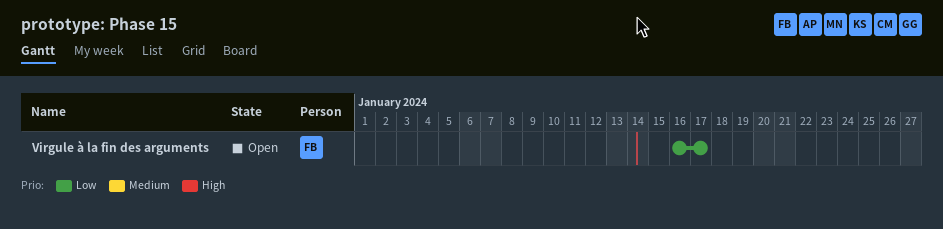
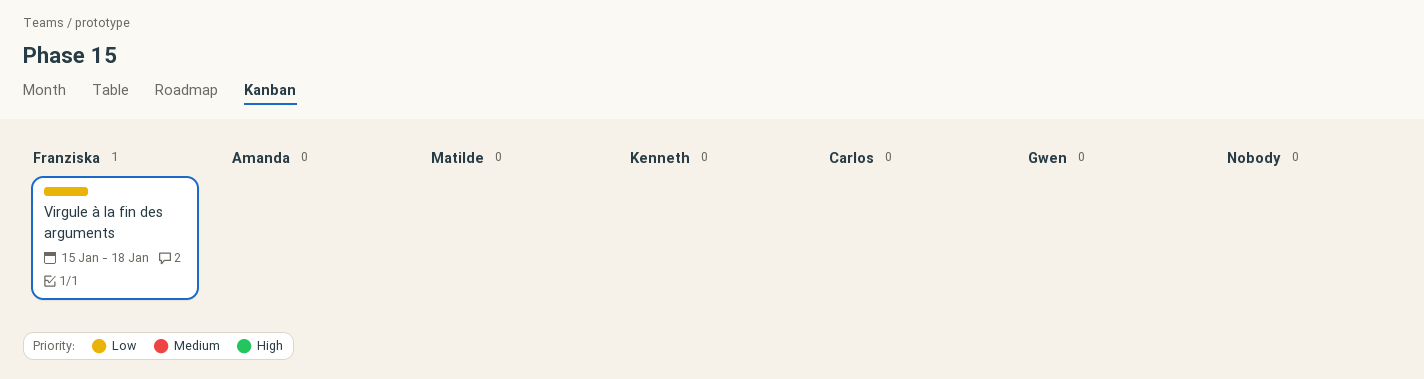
Virgule à la fin des arguments, start: Jan 16 -> Jan 15
Virgule à la fin des arguments, due: Jan 17 -> Jan 18

